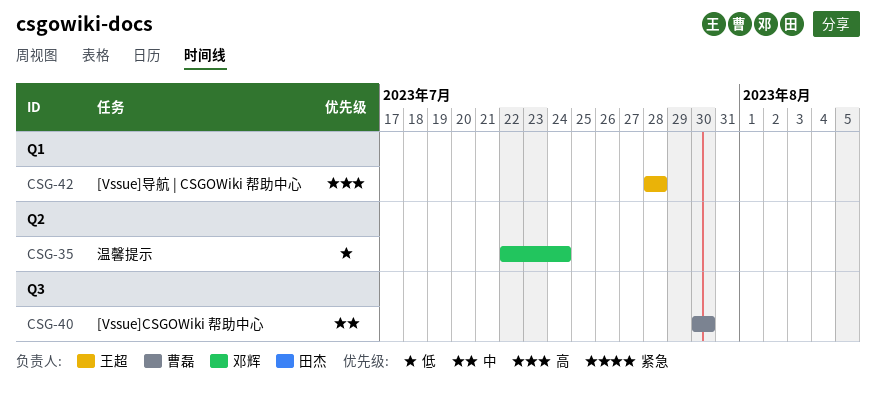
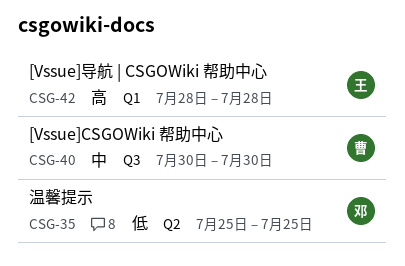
CSG-35, start: Jul 22 -> Jul 25
CSG-35, due: Jul 24 -> Jul 25

